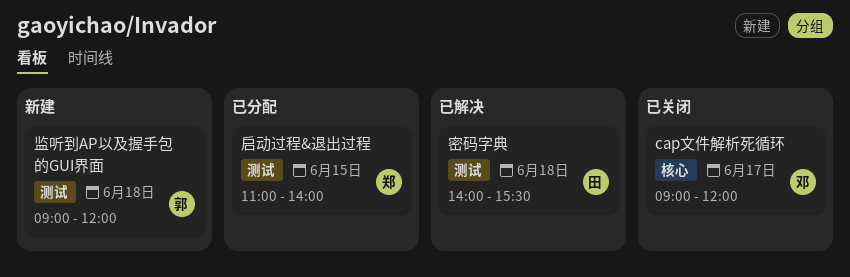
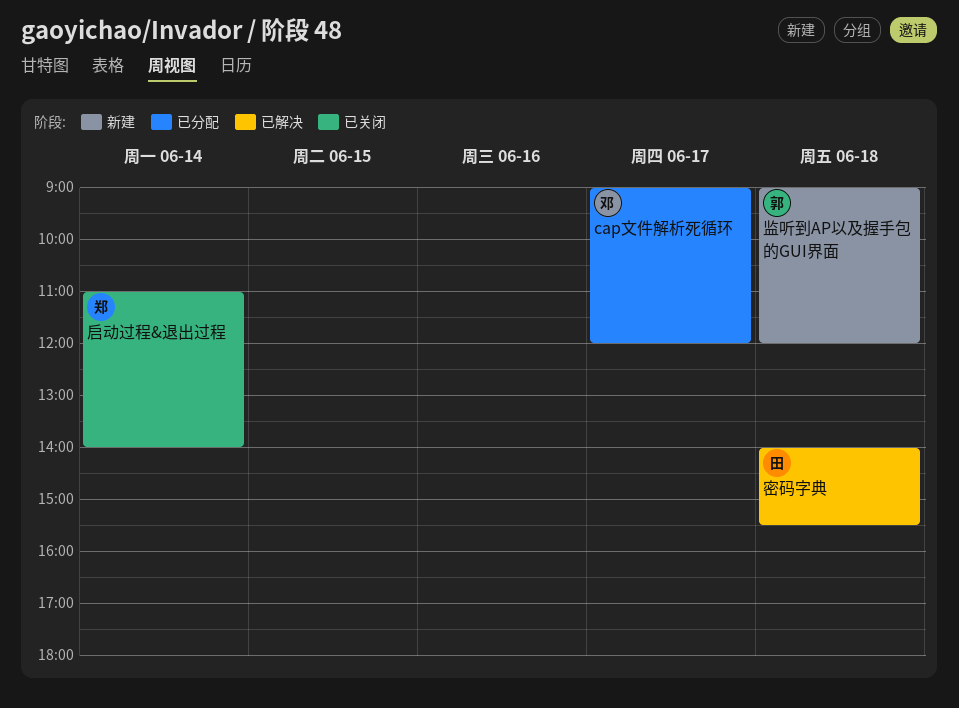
cap文件解析死循环, status: 已关闭 -> 已分配
启动过程&退出过程, status: 已分配 -> 已关闭
启动过程&退出过程, day: Jun 15 -> Jun 14

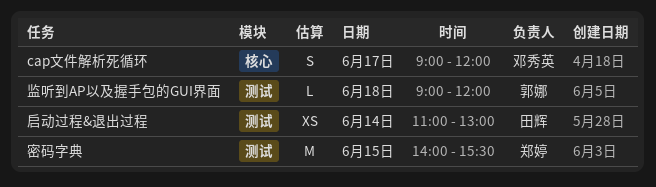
启动过程&退出过程, owner: 郑婷 -> 田辉
启动过程&退出过程, ends: 14:00 -> 13:00
密码字典, owner: 田辉 -> 郑婷
密码字典, day: Jun 18 -> Jun 15

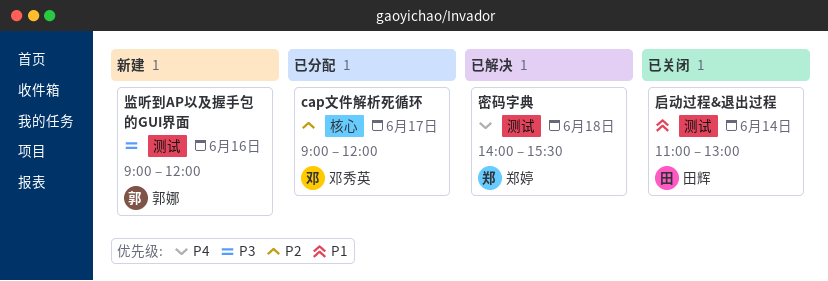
密码字典, day: Jun 15 -> Jun 18
监听到AP以及握手包的GUI界面, day: Jun 18 -> Jun 16

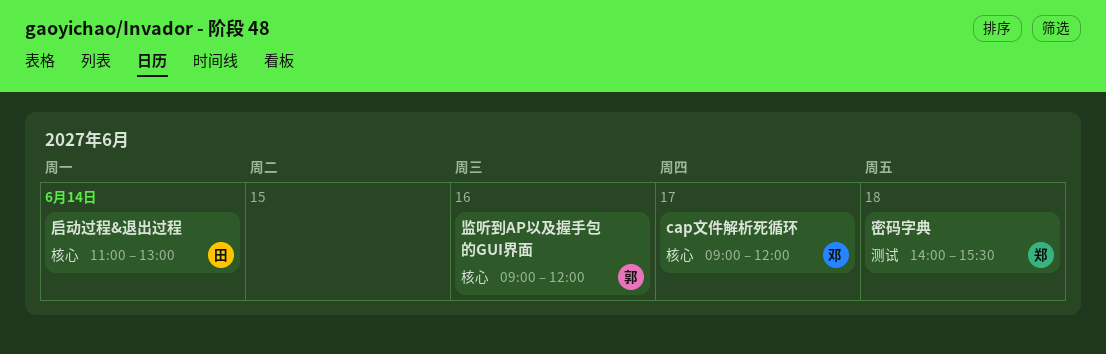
启动过程&退出过程, label: 测试 -> 核心
监听到AP以及握手包的GUI界面, label: 测试 -> 核心

